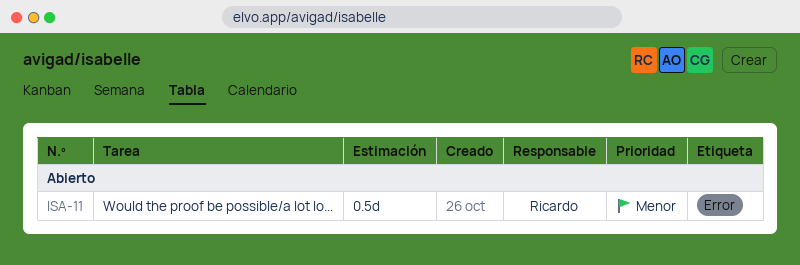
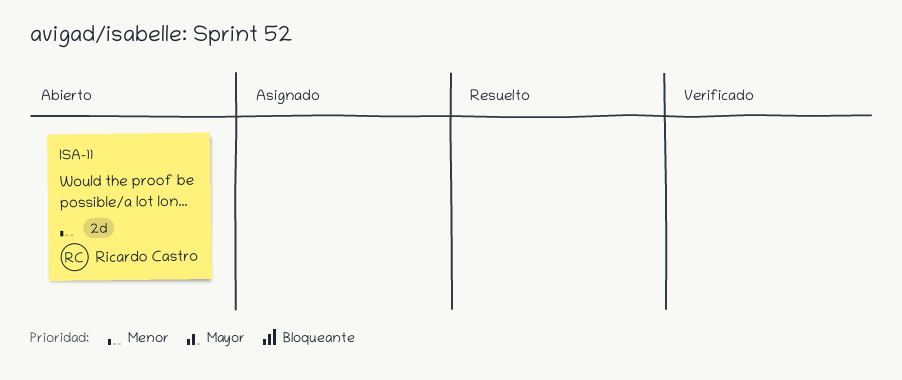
ISA-11, estimate: 0.5d -> 2d

